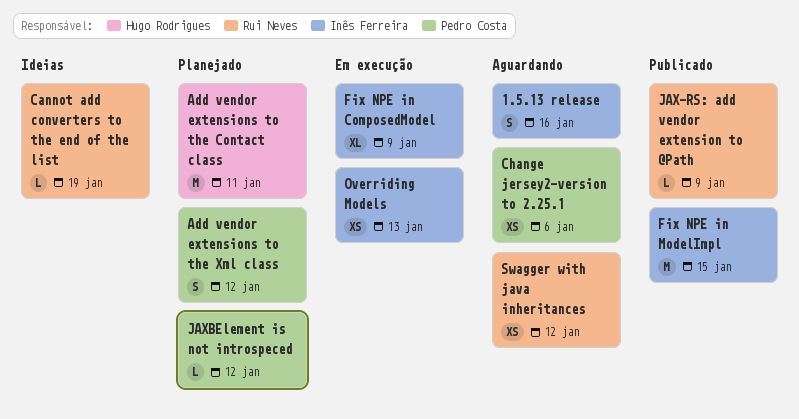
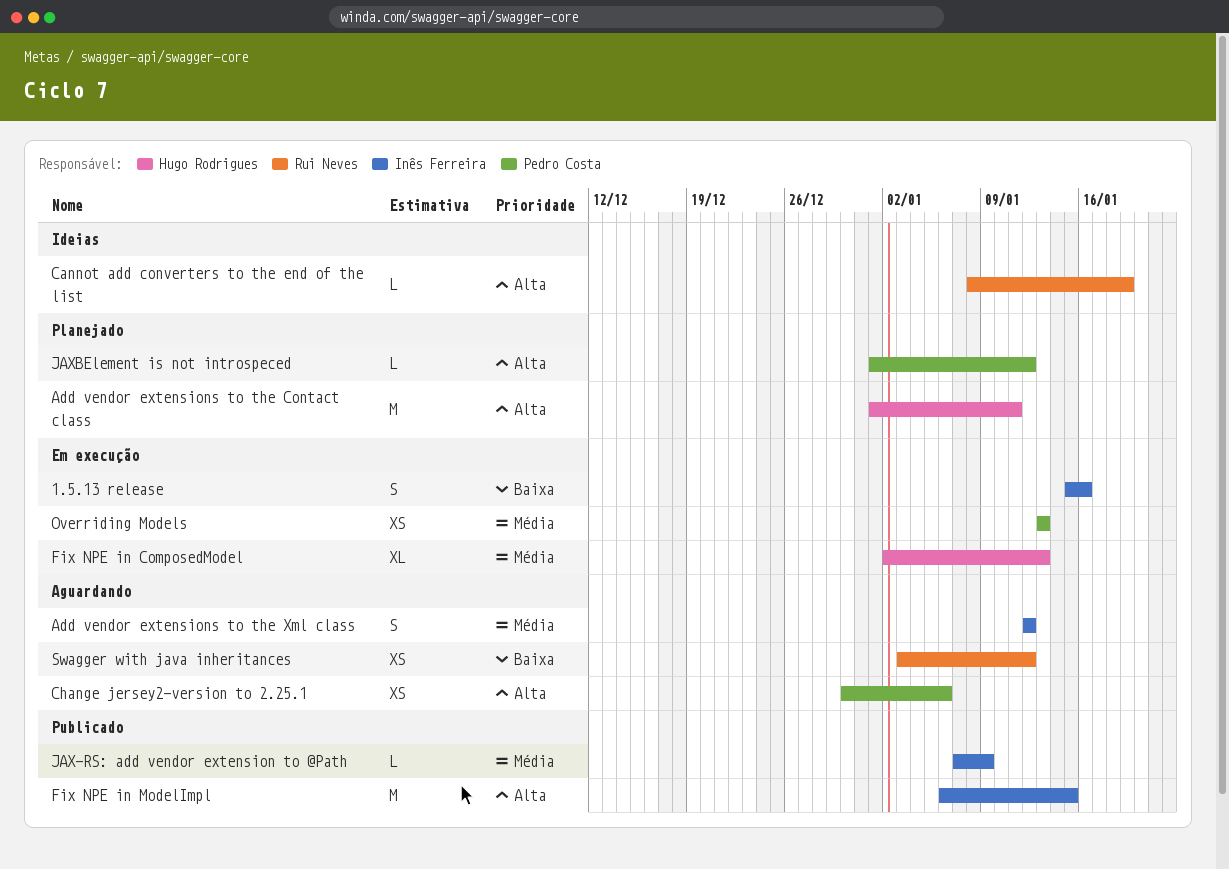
1.5.13 release, status: Aguardando -> Em execução
Add vendor extensions to the Xml class, status: Planejado -> Aguardando
Add vendor extensions to the Xml class, owner: Pedro Costa -> Inês Ferreira
Fix NPE in ComposedModel, owner: Inês Ferreira -> Hugo Rodrigues
Fix NPE in ComposedModel, due: Jan 9 -> Jan 13
JAX-RS: add vendor extension to @Path, owner: Rui Neves -> Inês Ferreira
Overriding Models, owner: Inês Ferreira -> Pedro Costa

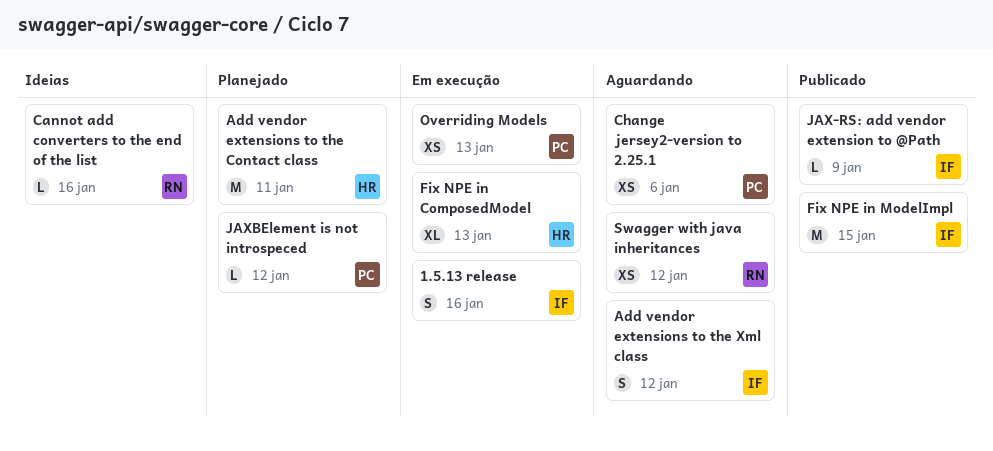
Cannot add converters to the end of the list, due: Jan 19 -> Jan 16

